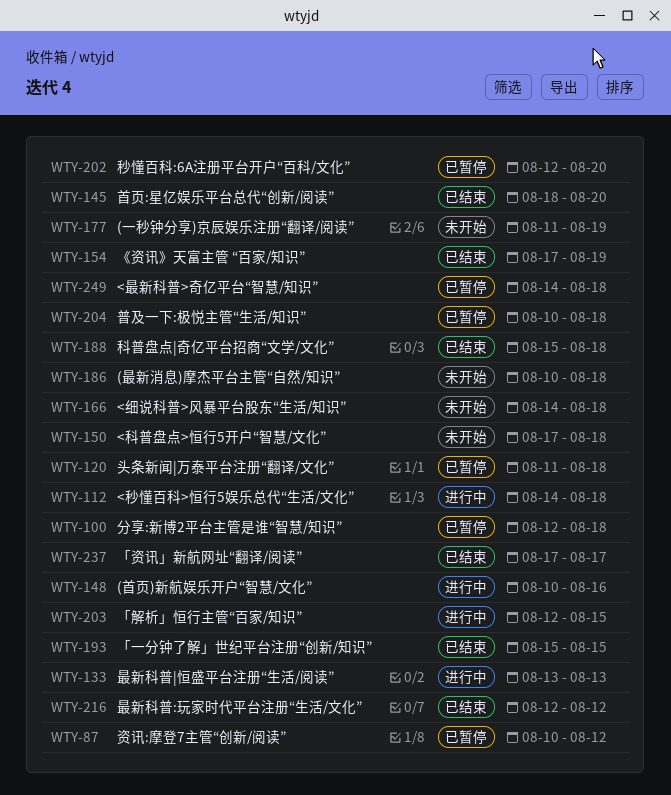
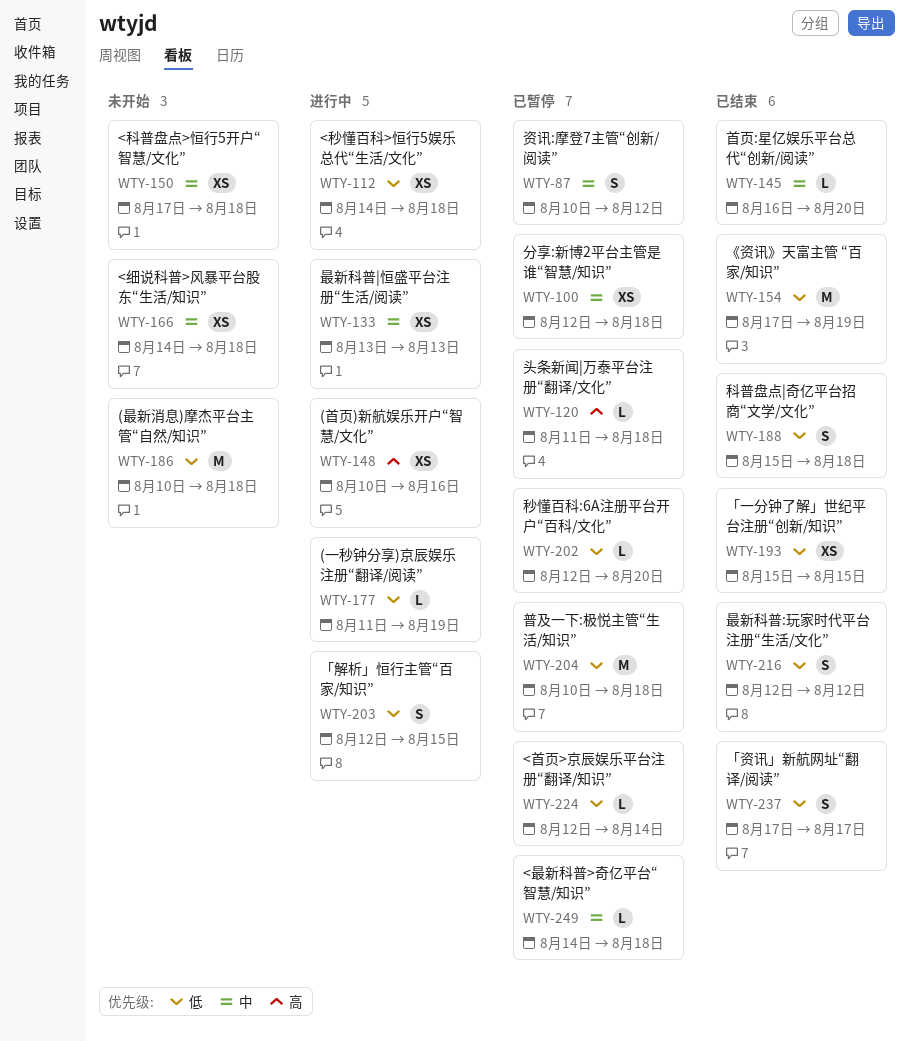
WTY-145, start: Aug 18 -> Aug 16
WTY-177, status: 未开始 -> 进行中
WTY-224: none -> present

